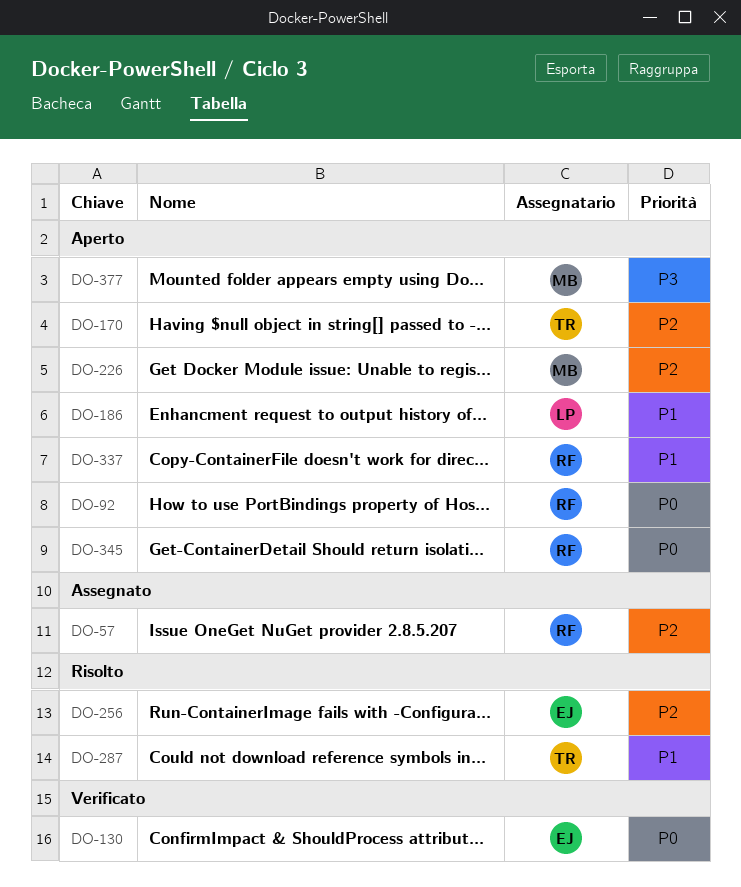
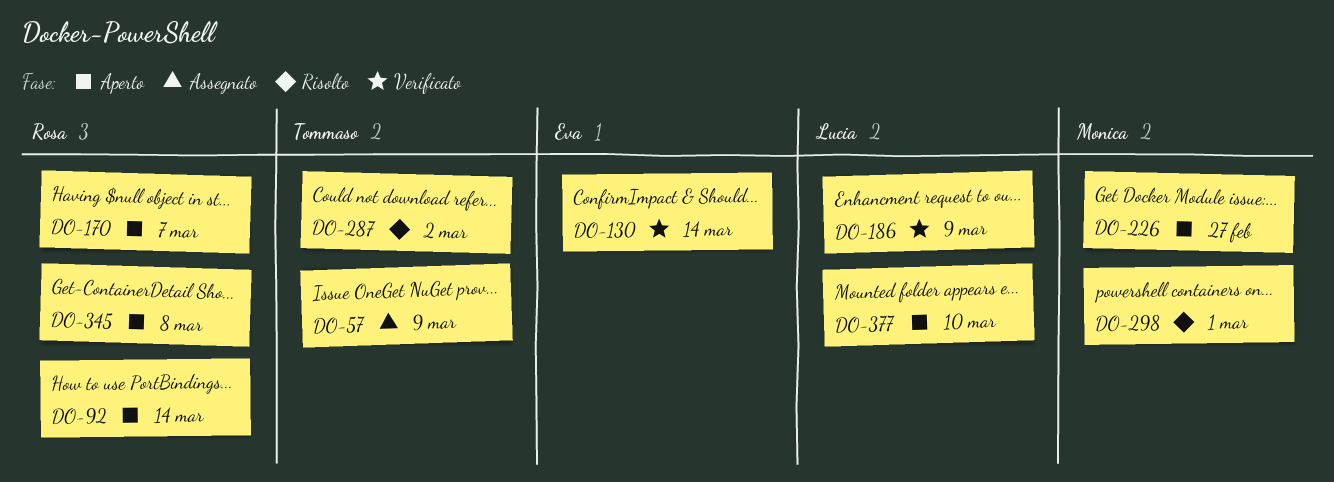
DO-57, owner: Rosa -> Tommaso
DO-170, owner: Tommaso -> Rosa
DO-186, status: Aperto -> Verificato
DO-256: present -> none
DO-298: none -> present
DO-337: present -> none
DO-377, owner: Monica -> Lucia

